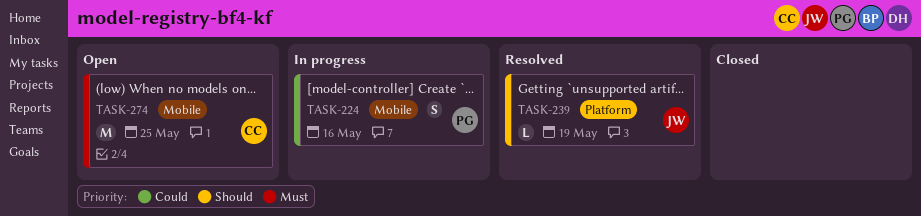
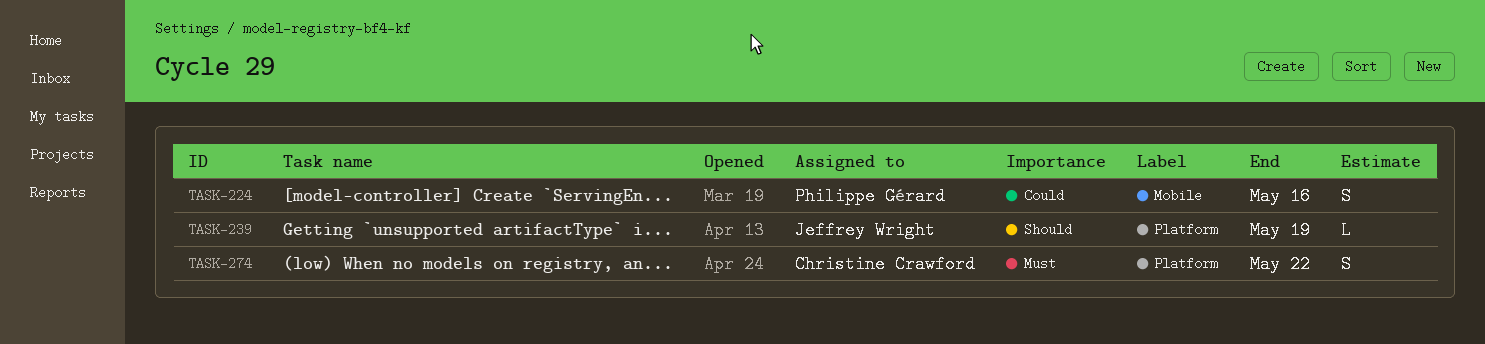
TASK-274, label: Mobile -> Platform
TASK-274, estimate: M -> S
TASK-274, due: May 25 -> May 22

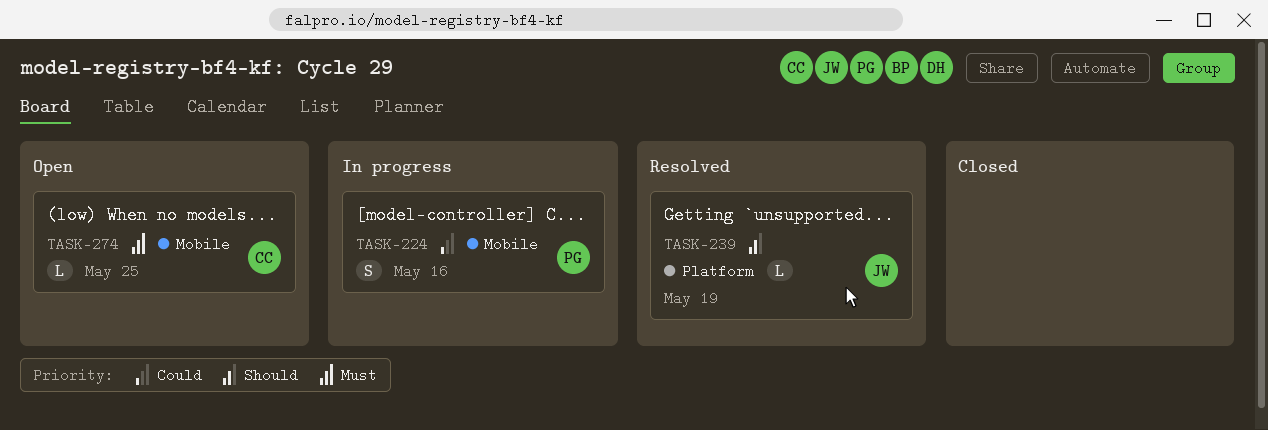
TASK-274, label: Platform -> Mobile
TASK-274, estimate: S -> L
TASK-274, due: May 22 -> May 25

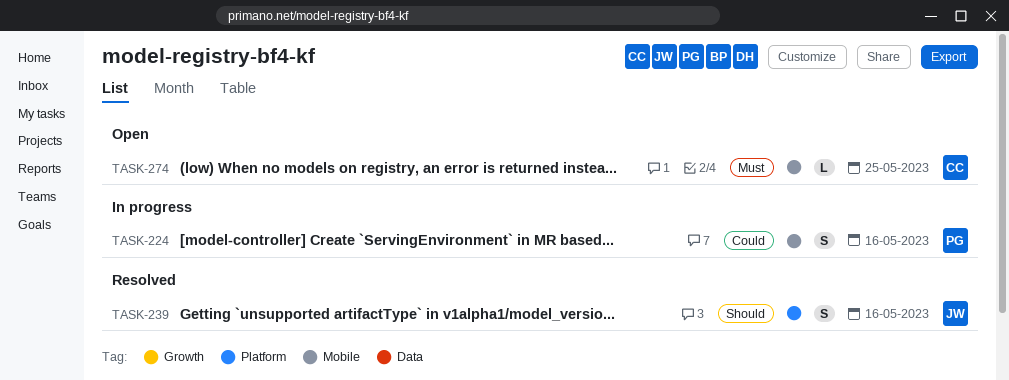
TASK-239, estimate: L -> S
TASK-239, due: May 19 -> May 16

